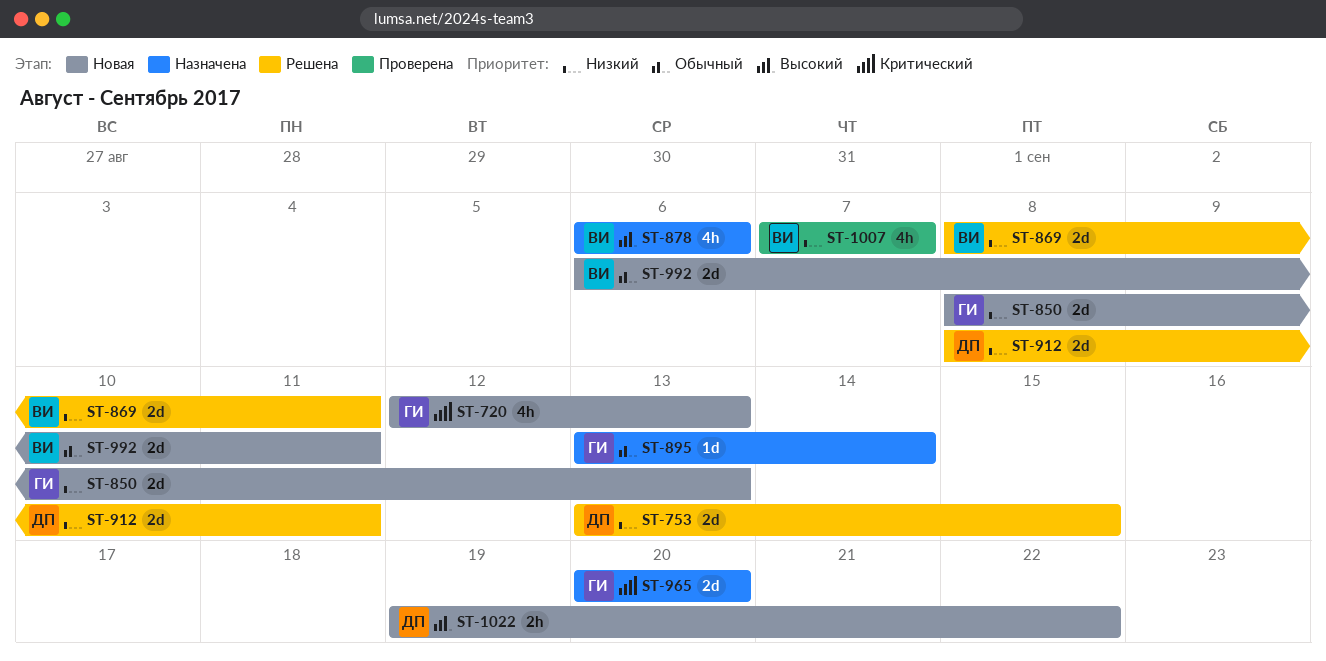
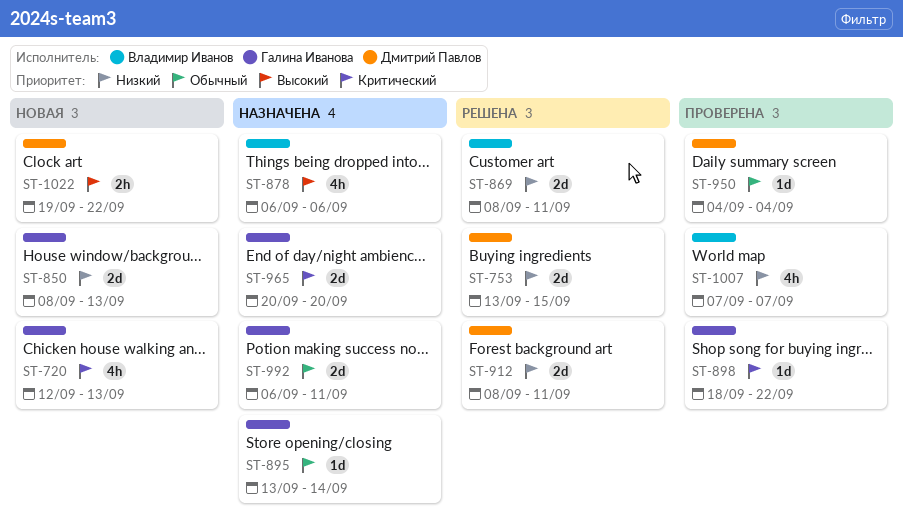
ST-898: none -> present
ST-950: none -> present
ST-992, status: Новая -> Назначена
ST-992, owner: Владимир Иванов -> Галина Иванова

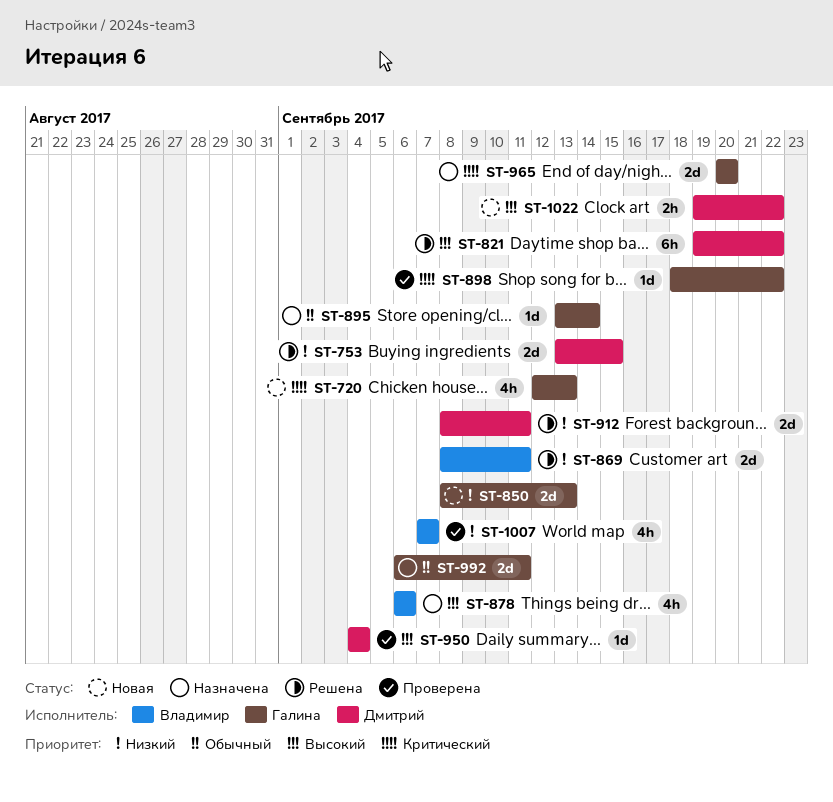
ST-821: none -> present
ST-950, priority: Обычный -> Высокий

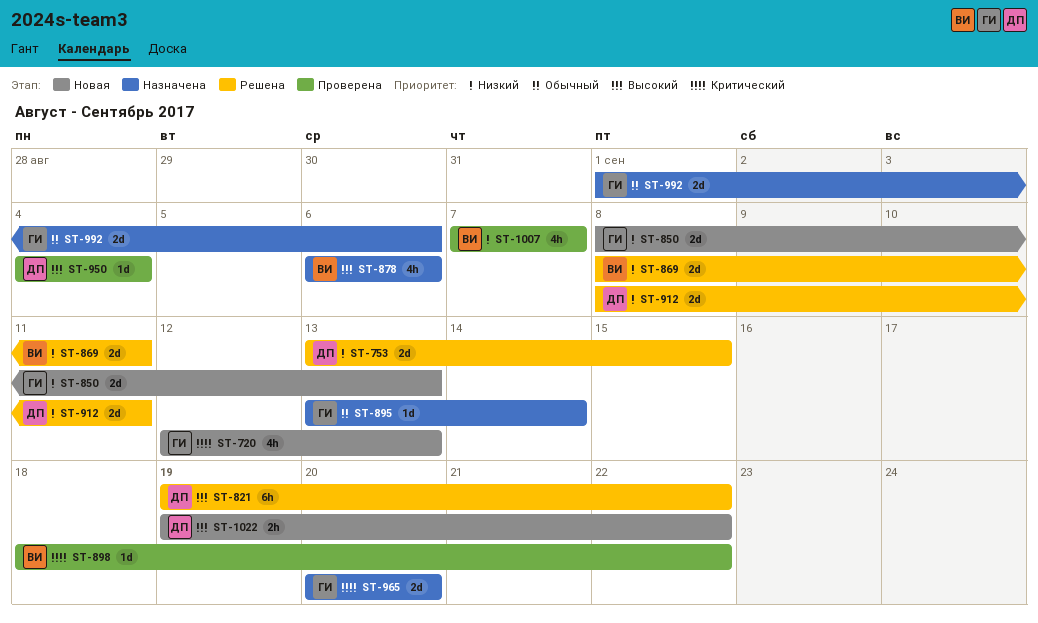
ST-898, owner: Галина -> Владимир
ST-992, start: Sep 6 -> Sep 1
ST-992, due: Sep 11 -> Sep 6

